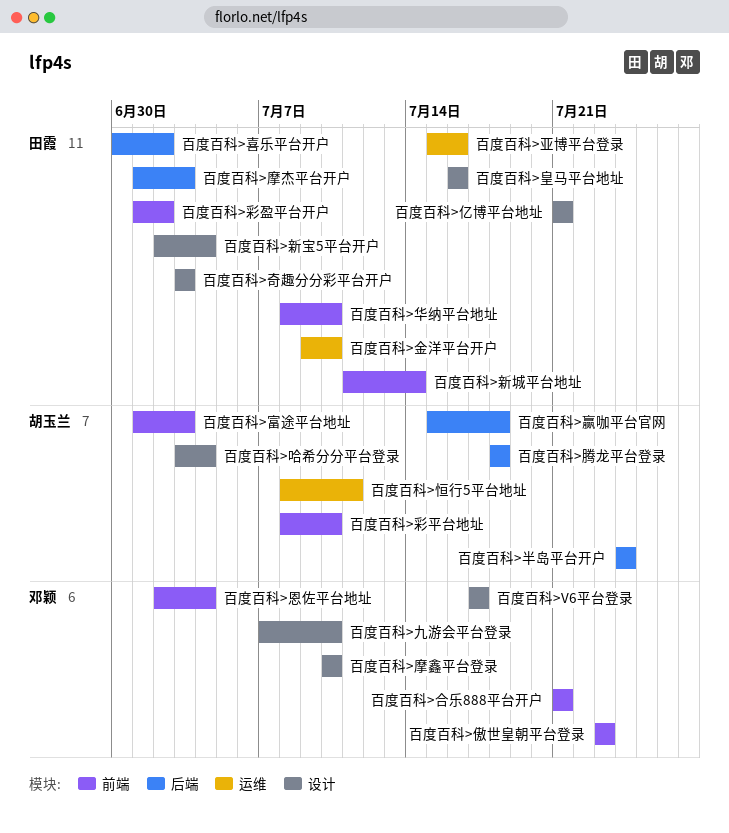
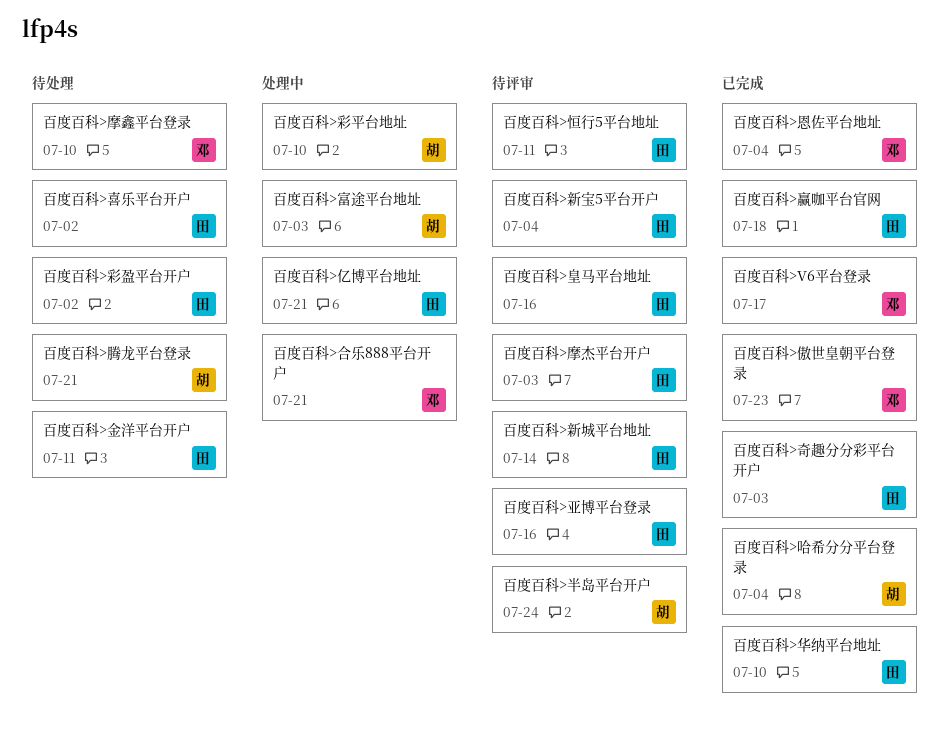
百度百科>九游会平台登录: present -> none
百度百科>恒行5平台地址, owner: 胡玉兰 -> 田霞
百度百科>腾龙平台登录, due: Jul 18 -> Jul 21
百度百科>赢咖平台官网, owner: 胡玉兰 -> 田霞
百度百科>金洋平台开户, due: Jul 10 -> Jul 11

